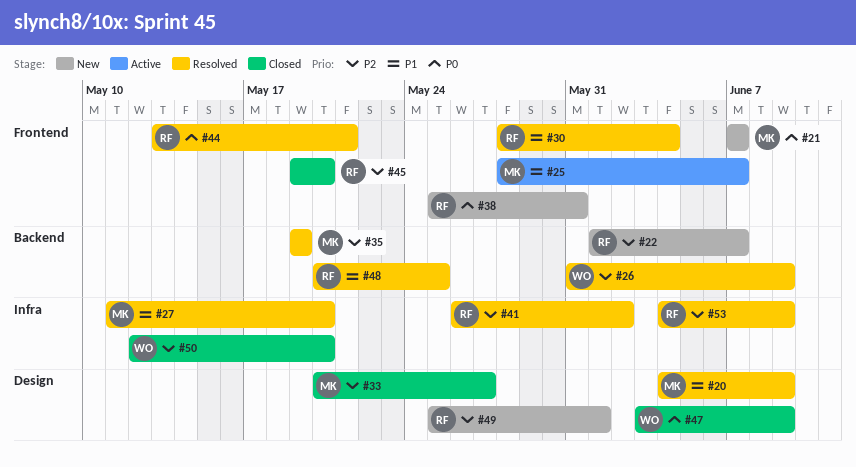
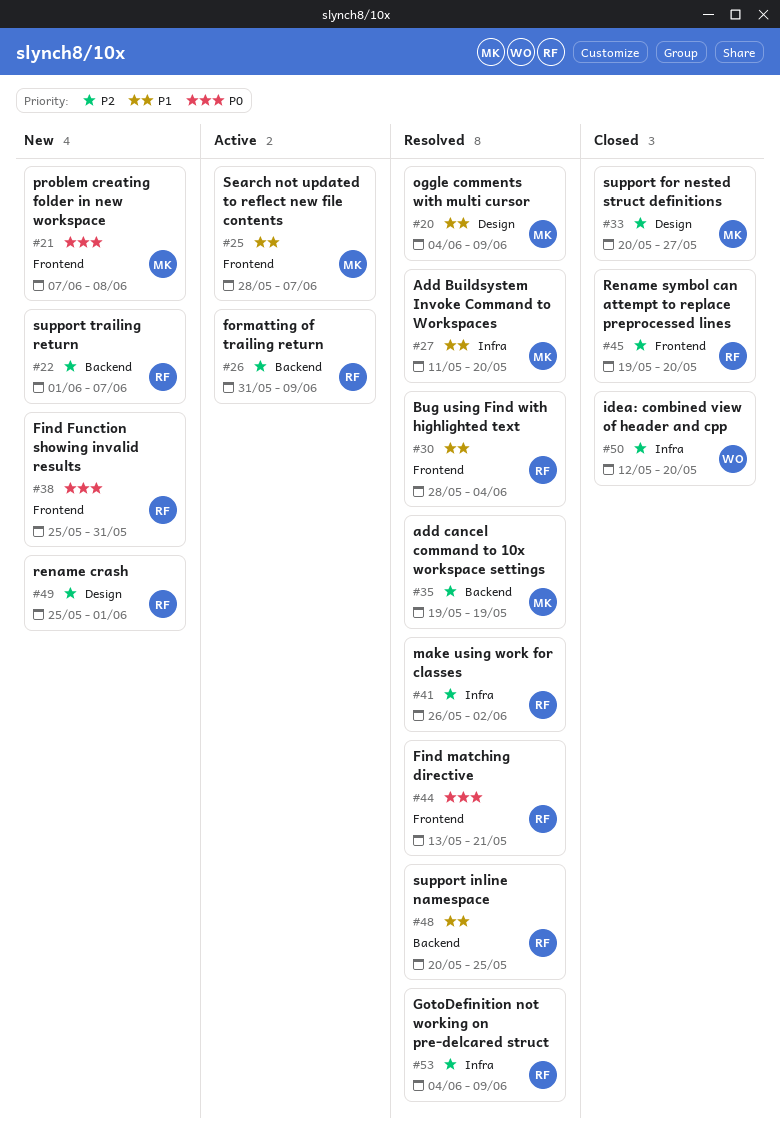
#21, due: Jun 7 -> Jun 8
#26, status: Resolved -> Active
#26, owner: WO -> RF
#47: present -> none

